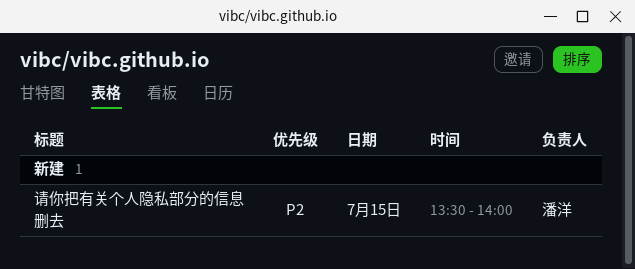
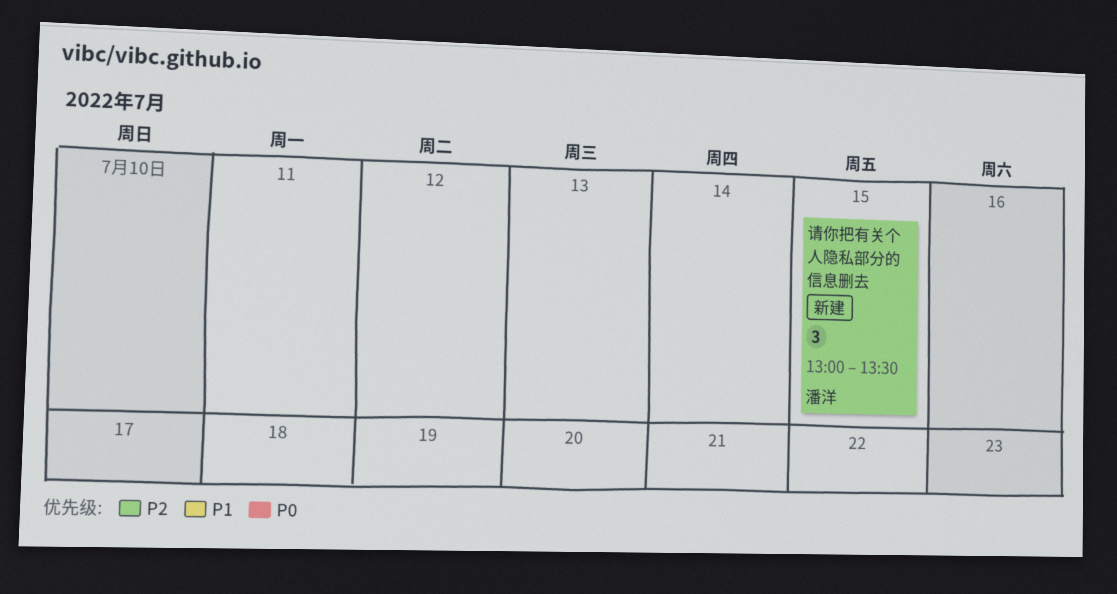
请你把有关个人隐私部分的信息删去, begins: 13:30 -> 13:00
请你把有关个人隐私部分的信息删去, ends: 14:00 -> 13:30

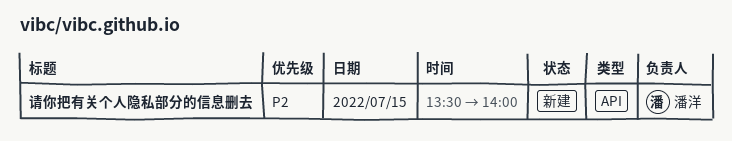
请你把有关个人隐私部分的信息删去, begins: 13:00 -> 13:30
请你把有关个人隐私部分的信息删去, ends: 13:30 -> 14:00

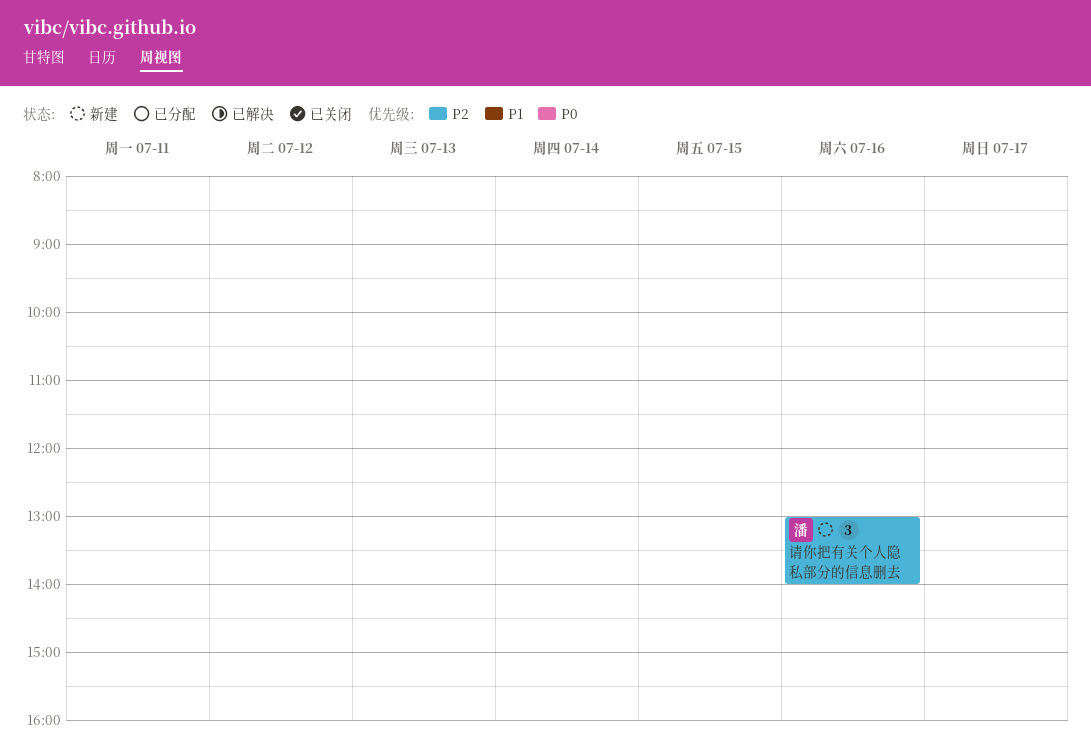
请你把有关个人隐私部分的信息删去, day: Jul 15 -> Jul 16
请你把有关个人隐私部分的信息删去, begins: 13:30 -> 13:00

